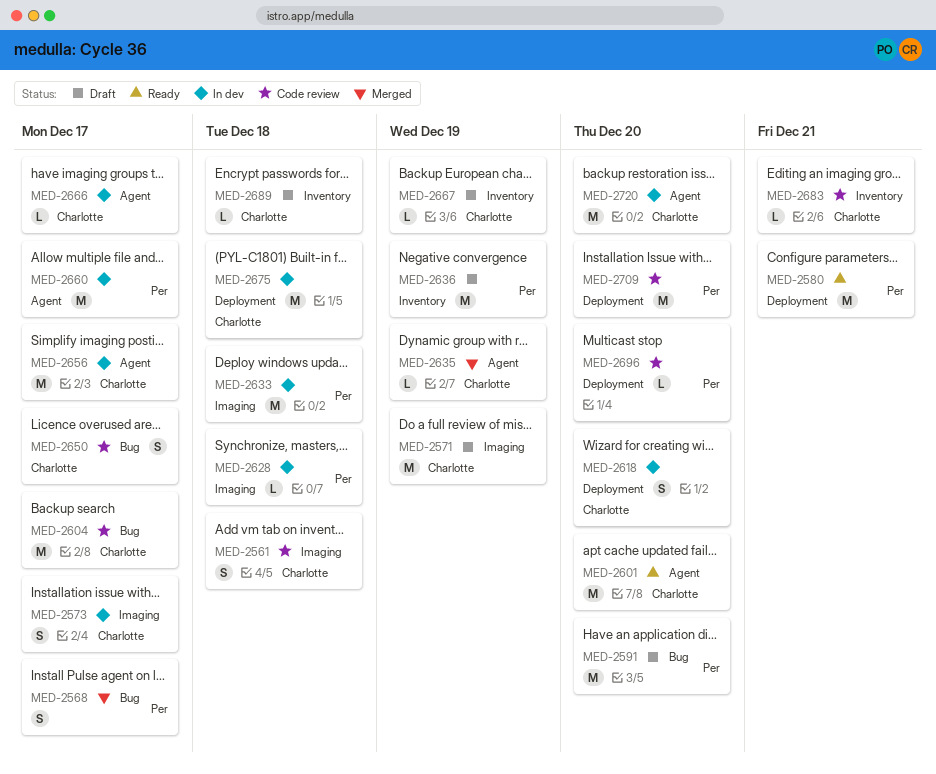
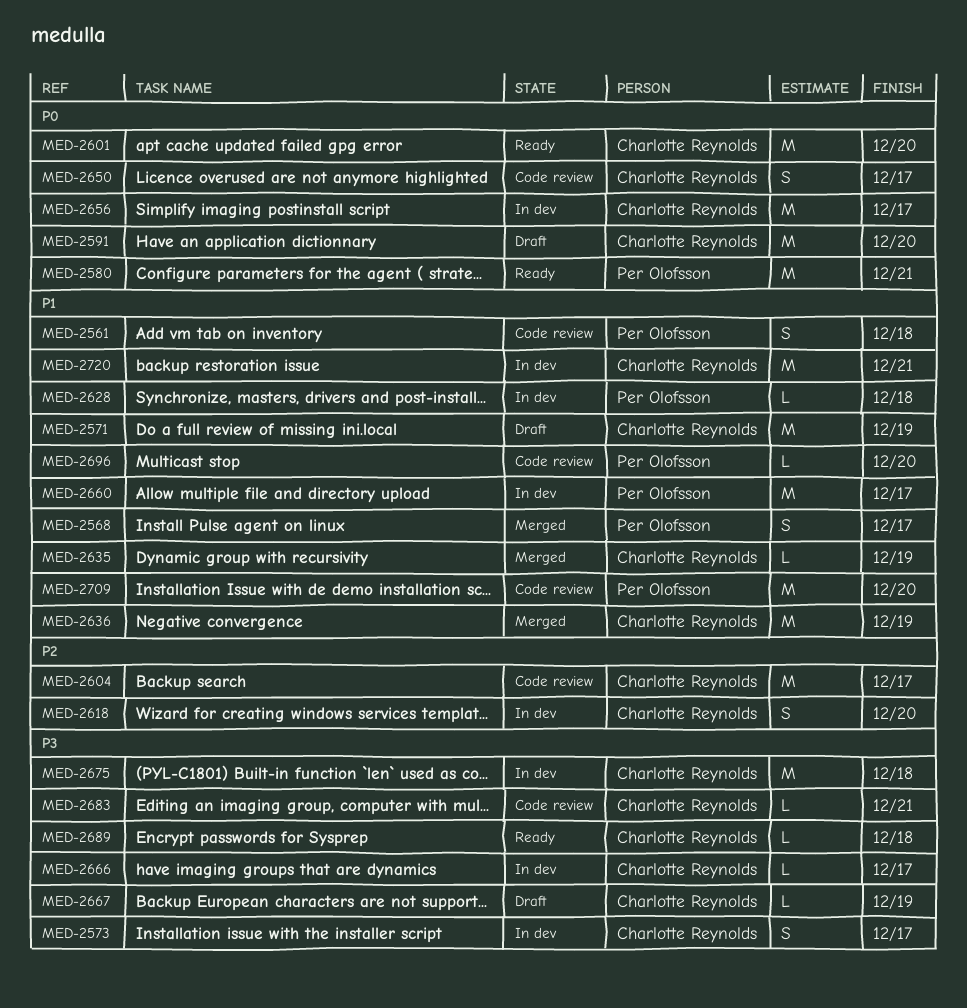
MED-2561, owner: Charlotte Reynolds -> Per Olofsson
MED-2591, owner: Per Olofsson -> Charlotte Reynolds
MED-2633: present -> none
MED-2636, status: Draft -> Merged
MED-2636, owner: Per Olofsson -> Charlotte Reynolds
MED-2689, status: Draft -> Ready
MED-2720, due: Dec 20 -> Dec 21

